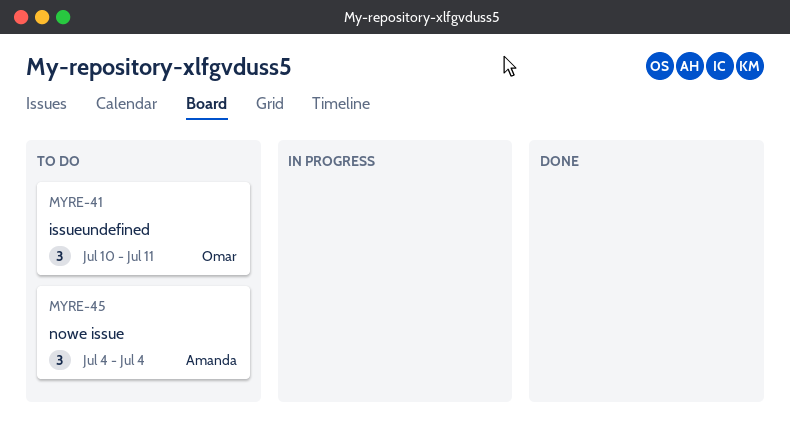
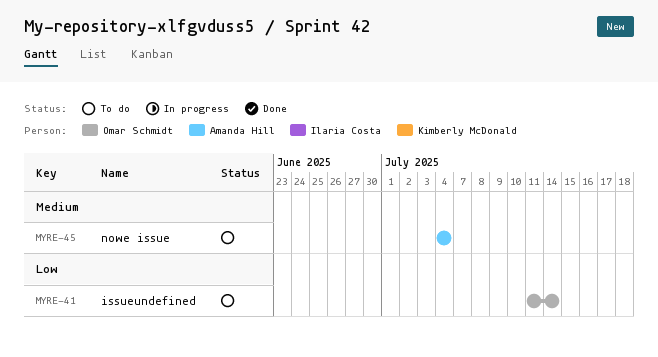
MYRE-41, start: Jul 10 -> Jul 11
MYRE-41, due: Jul 11 -> Jul 14

